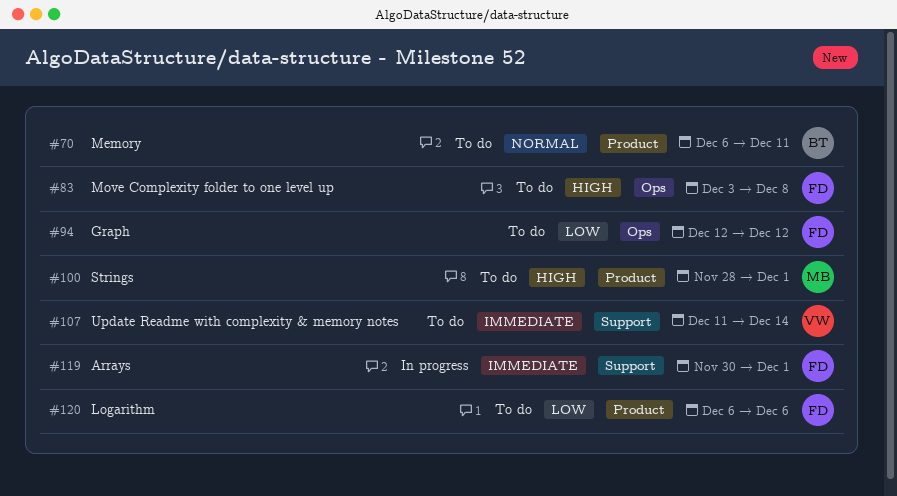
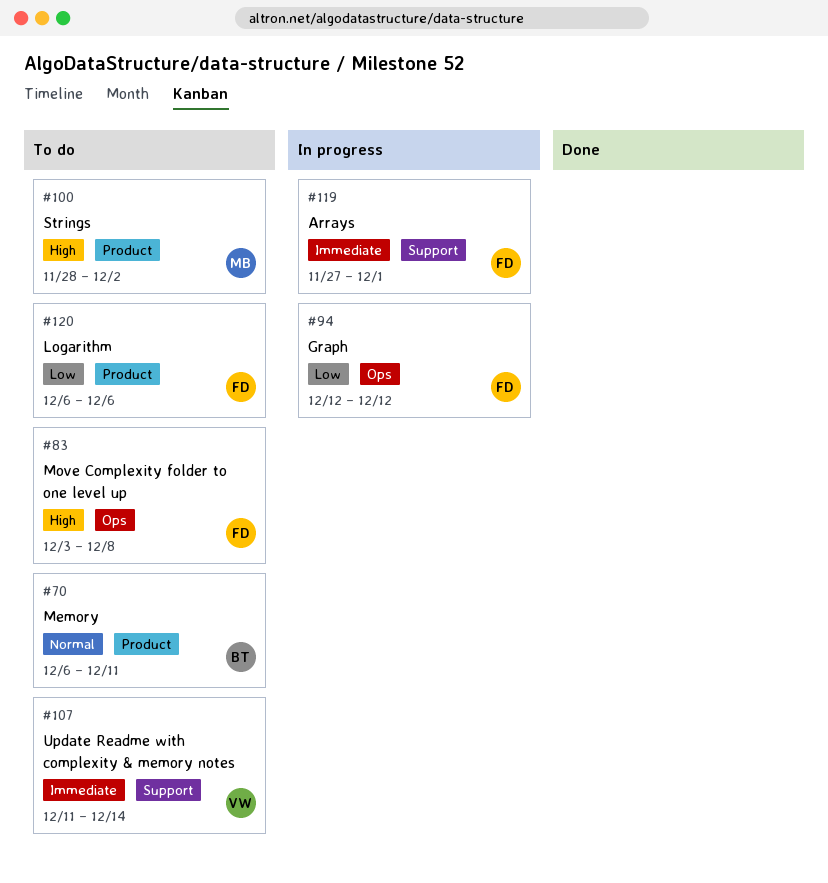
#94, status: To do -> In progress
#100, due: Dec 1 -> Dec 2
#119, start: Nov 30 -> Nov 27

